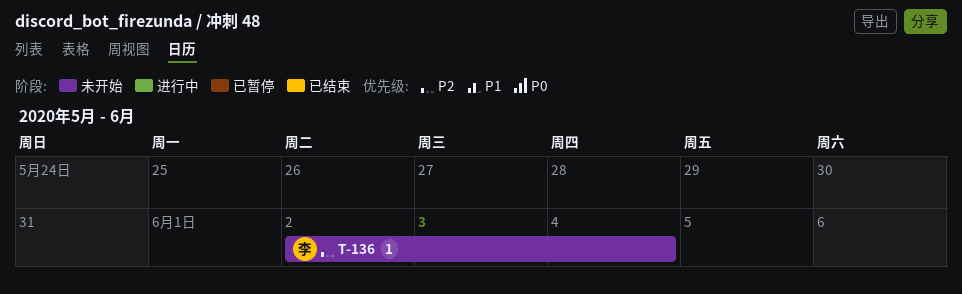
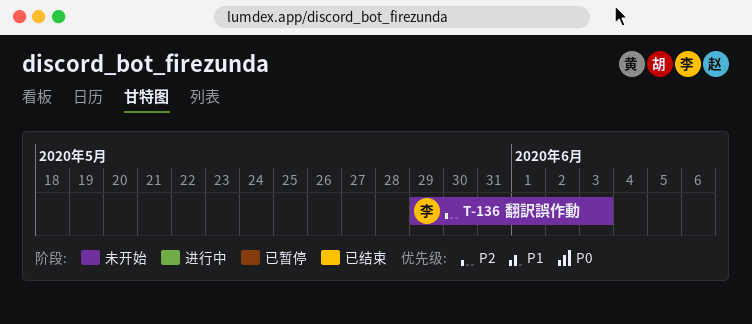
T-136, start: Jun 2 -> May 29
T-136, due: Jun 4 -> Jun 3

